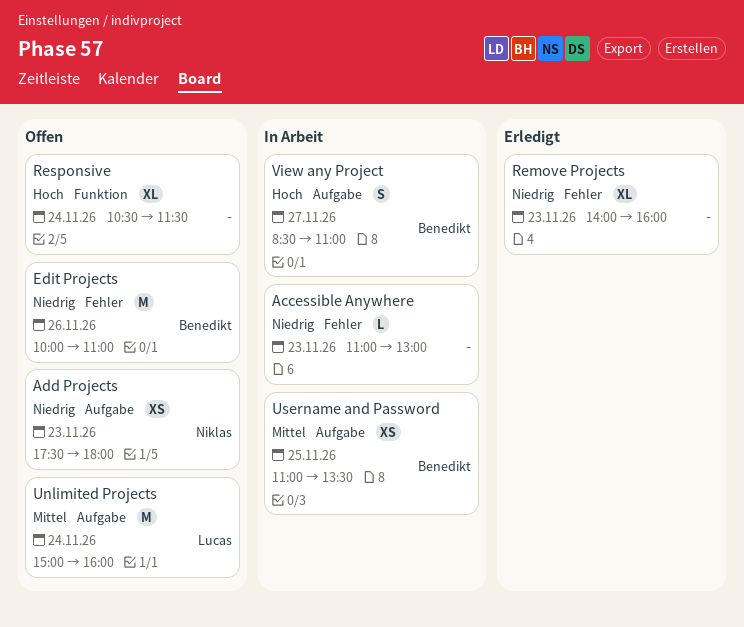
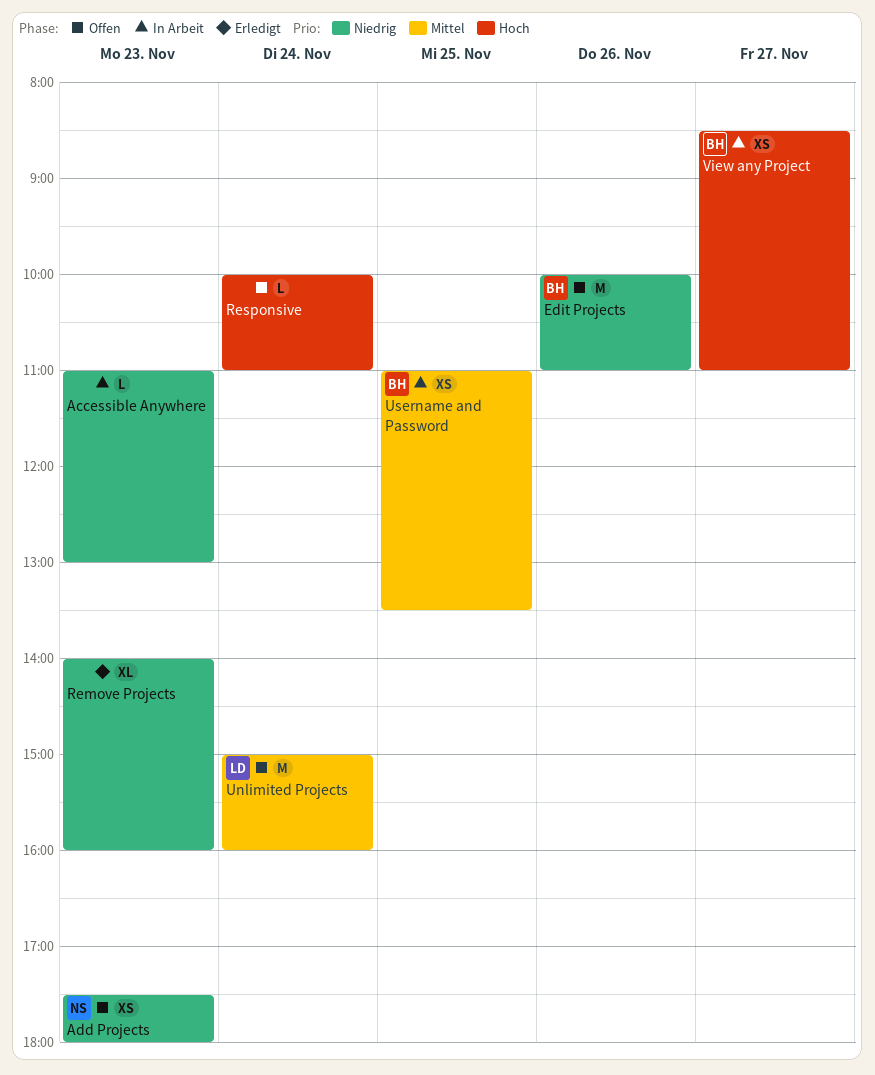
Responsive, estimate: XL -> L
Responsive, begins: 10:30 -> 10:00
Responsive, ends: 11:30 -> 11:00
View any Project, estimate: S -> XS

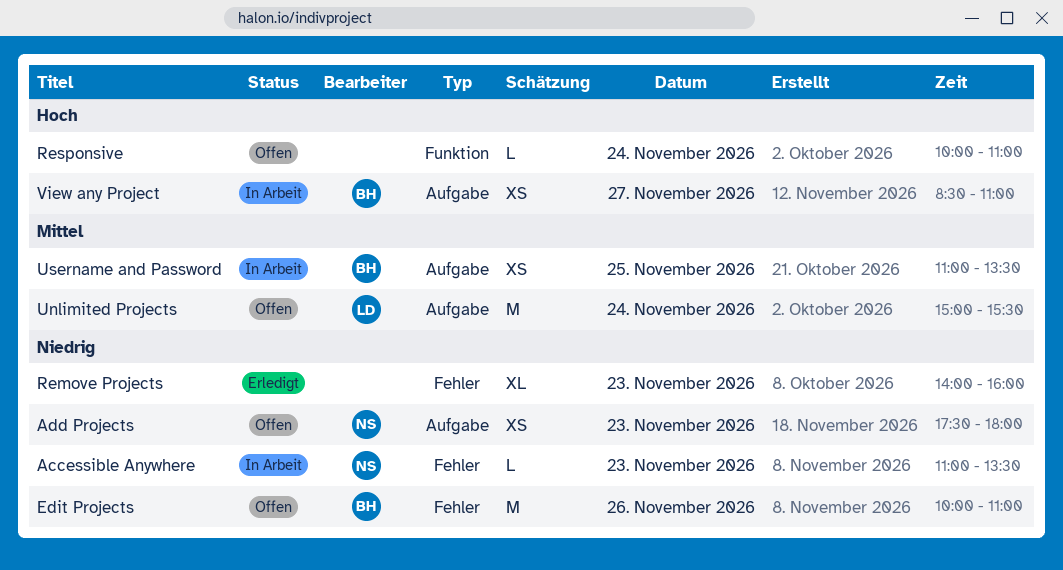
Accessible Anywhere, owner: none -> NS
Accessible Anywhere, ends: 13:00 -> 13:30
Unlimited Projects, ends: 16:00 -> 15:30

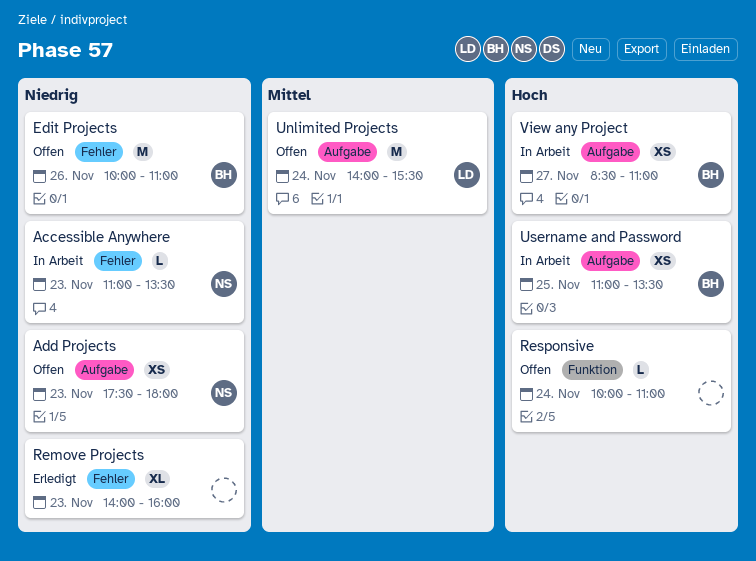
Unlimited Projects, begins: 15:00 -> 14:00
Username and Password, priority: Mittel -> Hoch

